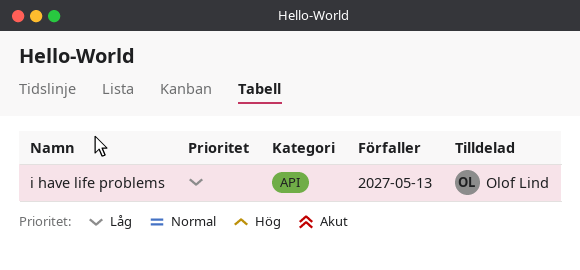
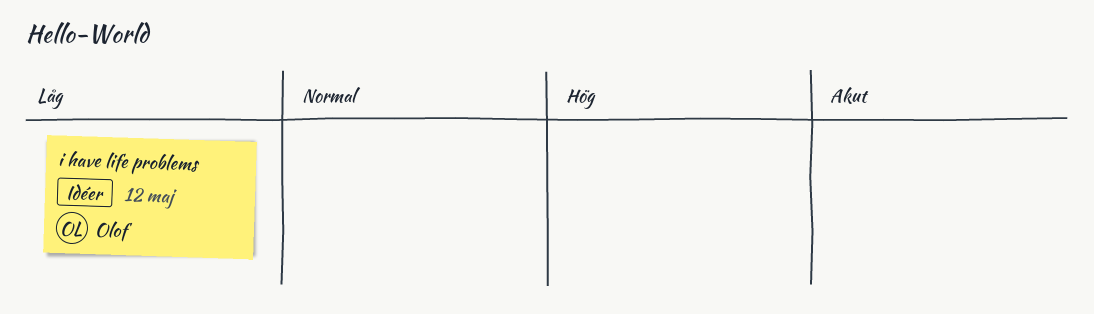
i have life problems, due: May 13 -> May 12

